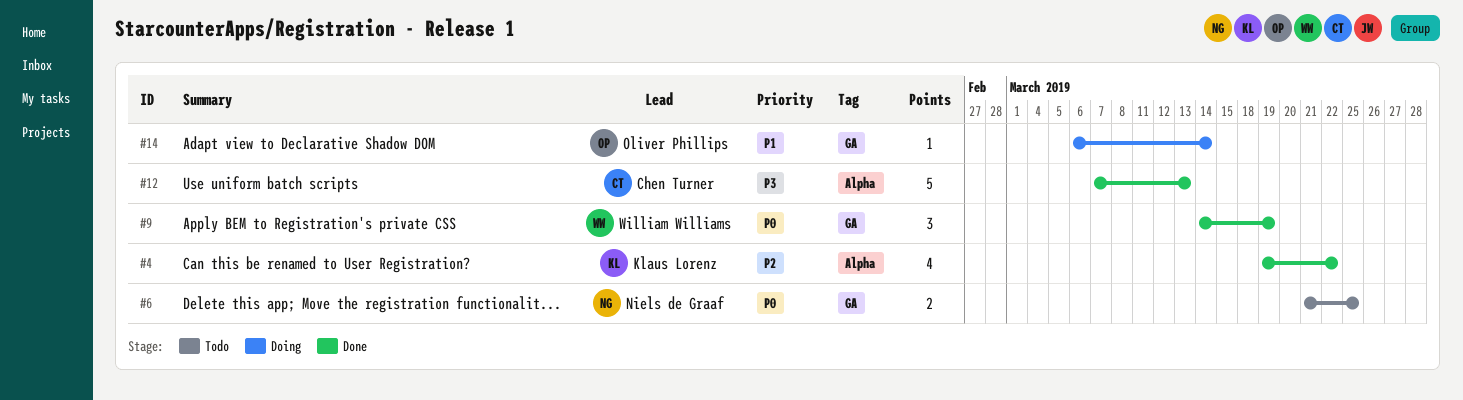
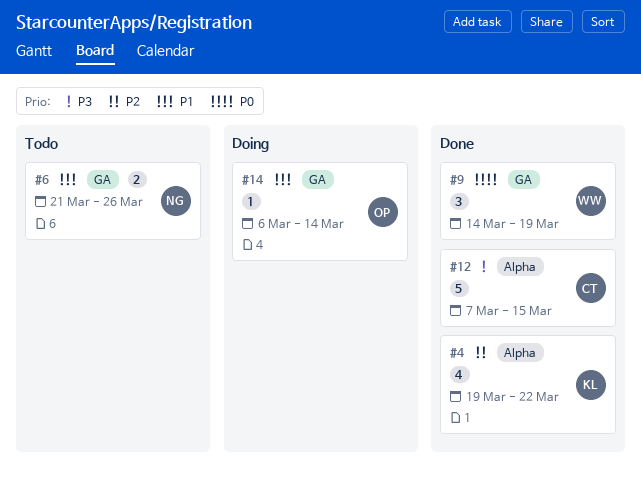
#6, priority: P0 -> P1
#6, due: Mar 25 -> Mar 26
#12, due: Mar 13 -> Mar 15

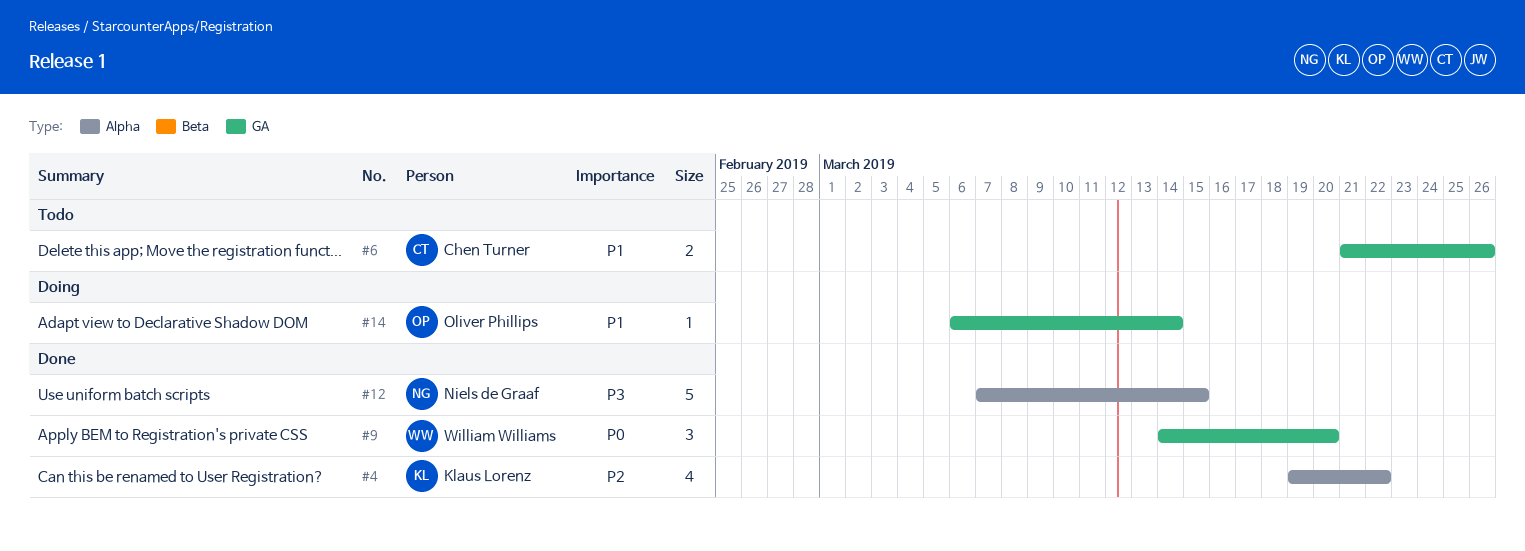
#6, owner: Niels de Graaf -> Chen Turner
#9, due: Mar 19 -> Mar 20
#12, owner: Chen Turner -> Niels de Graaf

